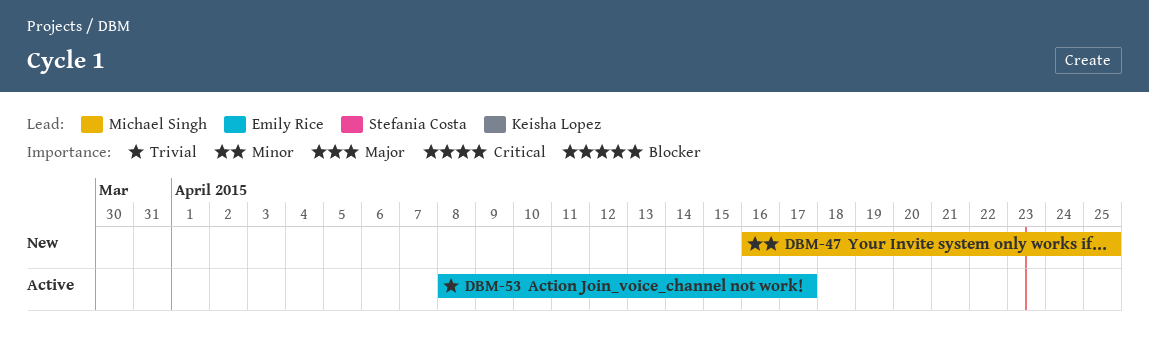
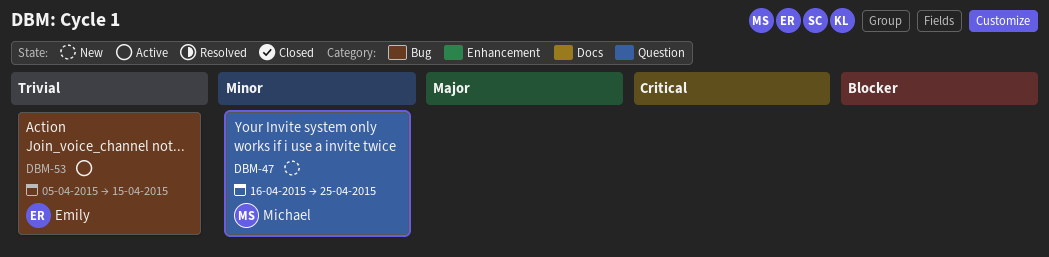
DBM-53, start: Apr 8 -> Apr 5
DBM-53, due: Apr 17 -> Apr 15

